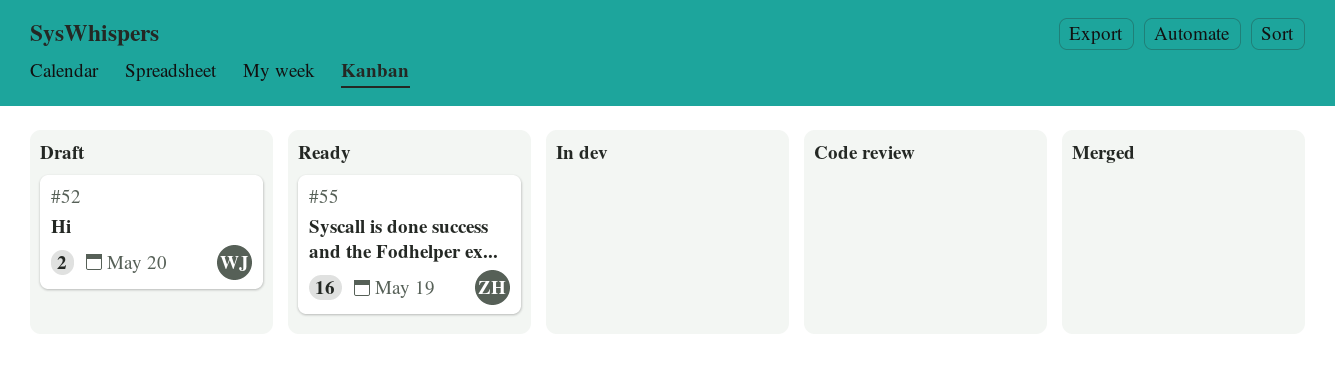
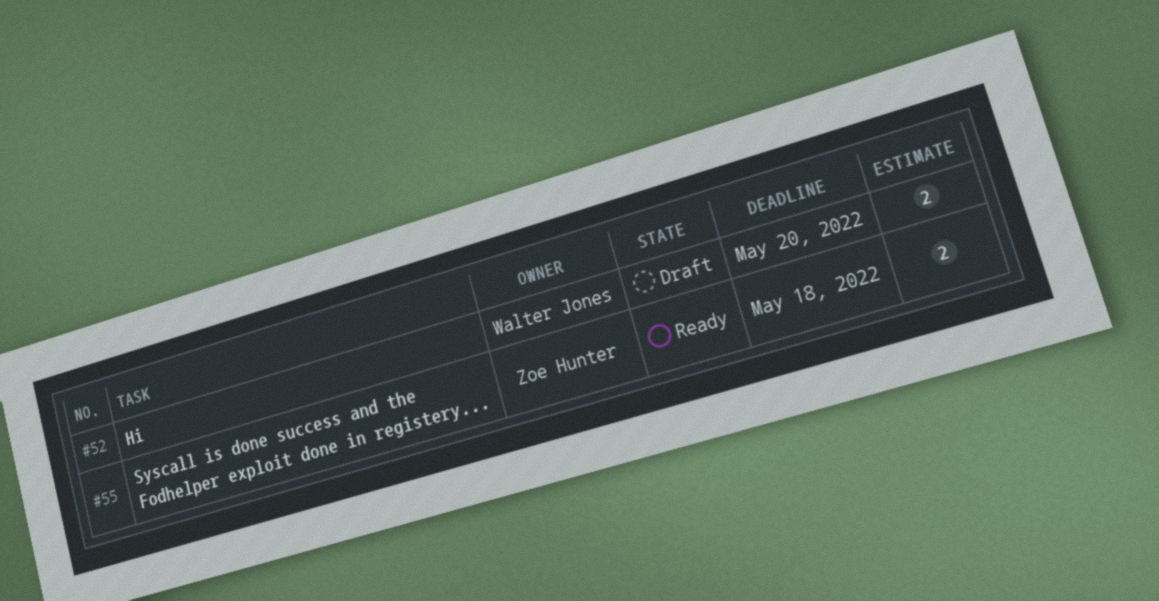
#55, estimate: 16 -> 2
#55, due: May 19 -> May 18

